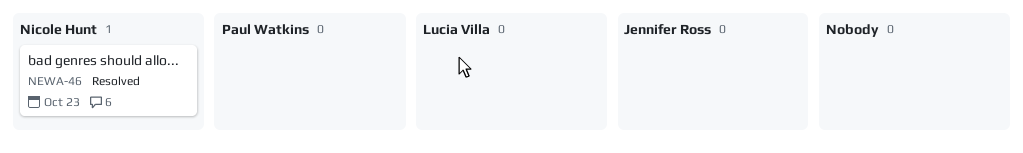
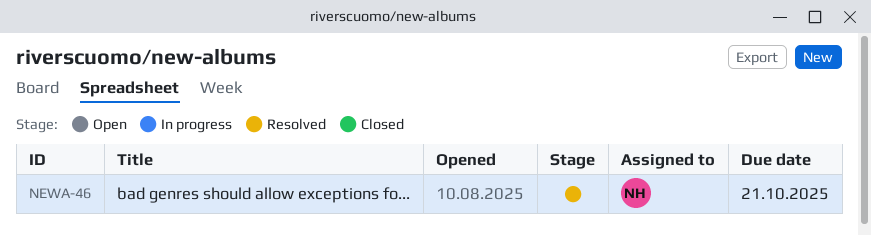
NEWA-46, due: Oct 23 -> Oct 21

